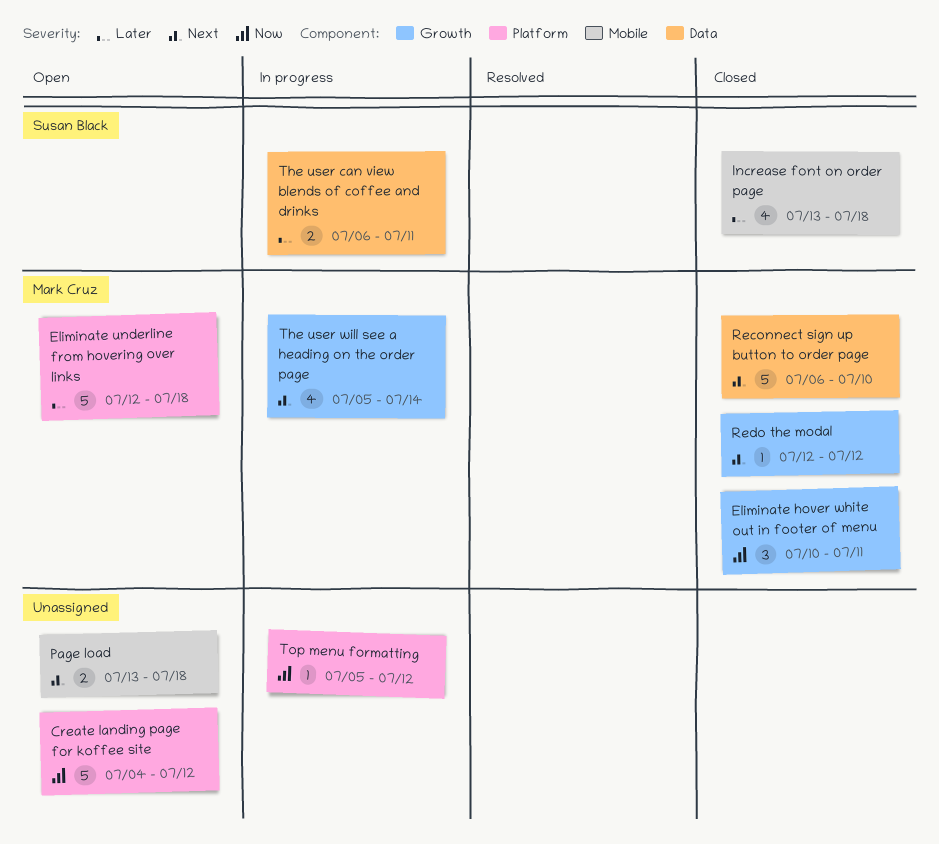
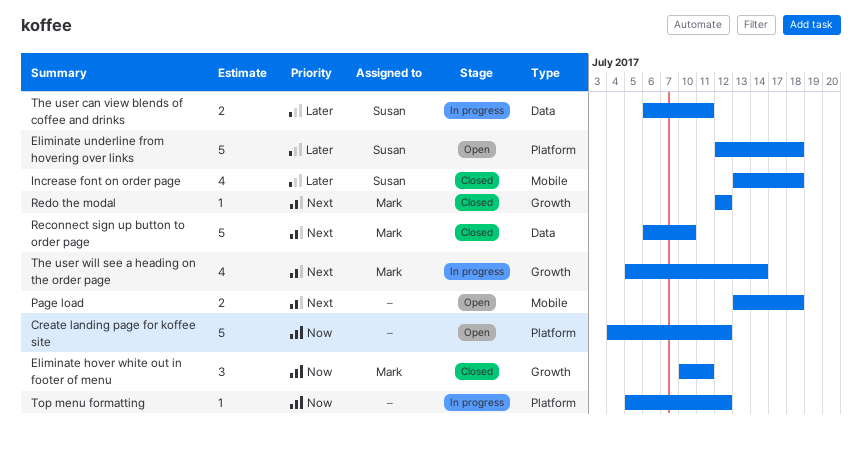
Eliminate underline from hovering over links, owner: Mark Cruz -> Susan Black

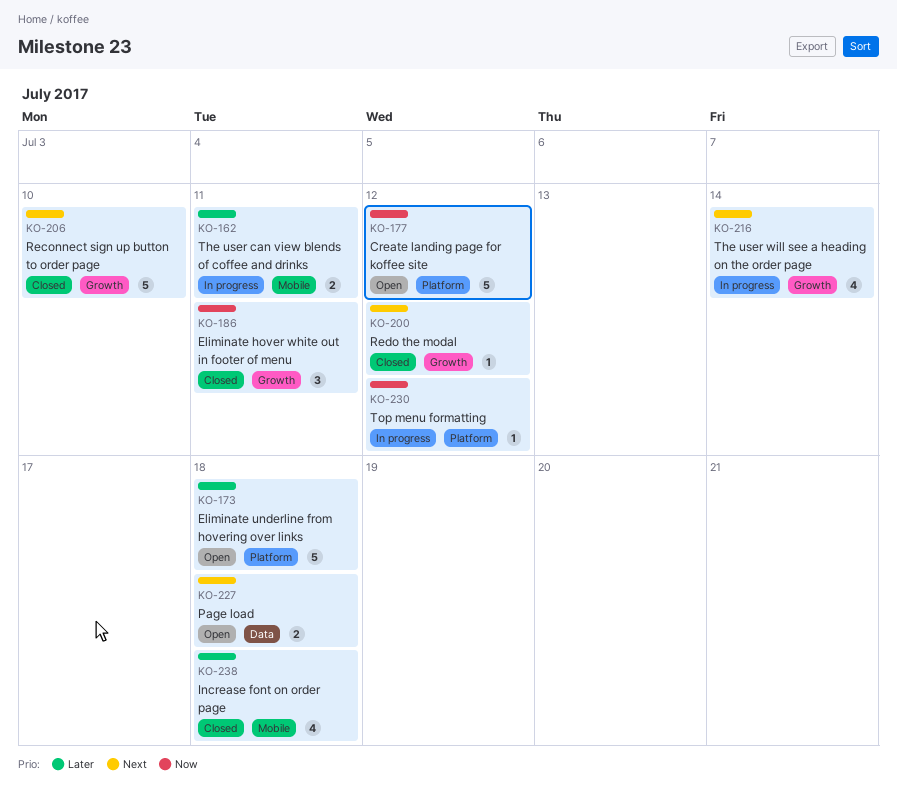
Page load, label: Mobile -> Data
Reconnect sign up button to order page, label: Data -> Growth
The user can view blends of coffee and drinks, label: Data -> Mobile

